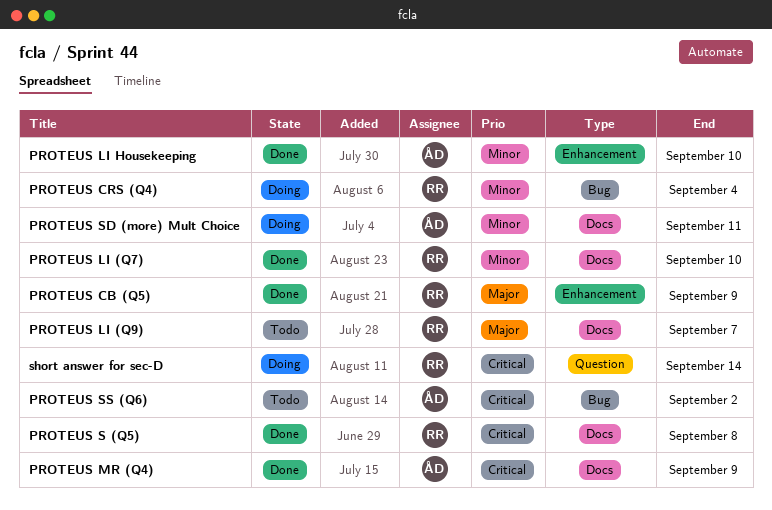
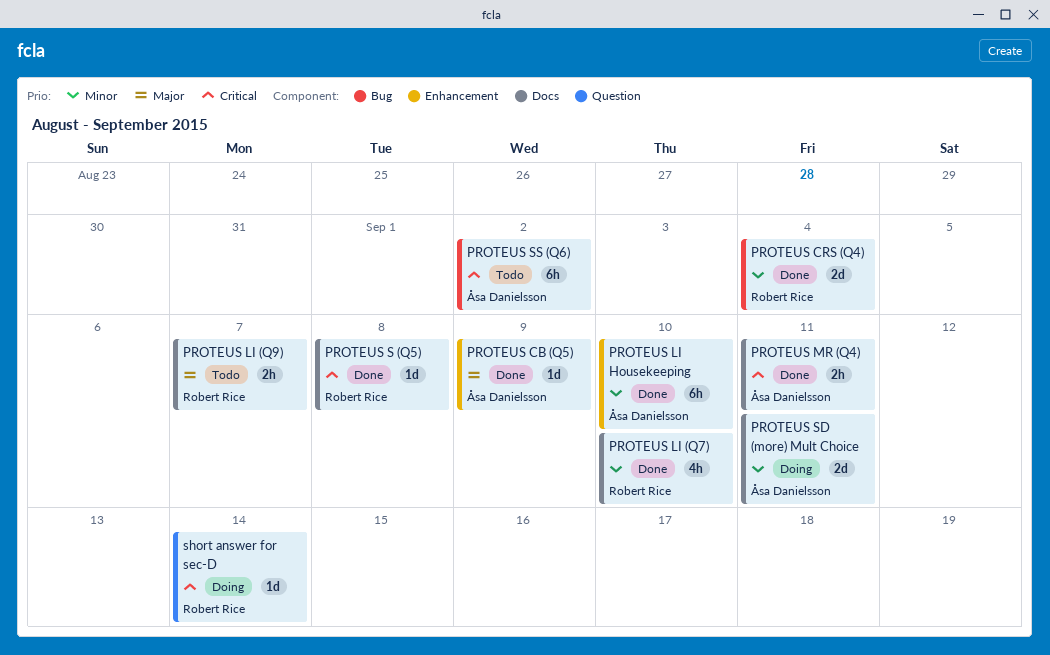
PROTEUS CB (Q5), owner: Robert Rice -> Åsa Danielsson
PROTEUS CRS (Q4), status: Doing -> Done
PROTEUS MR (Q4), due: Sep 9 -> Sep 11

